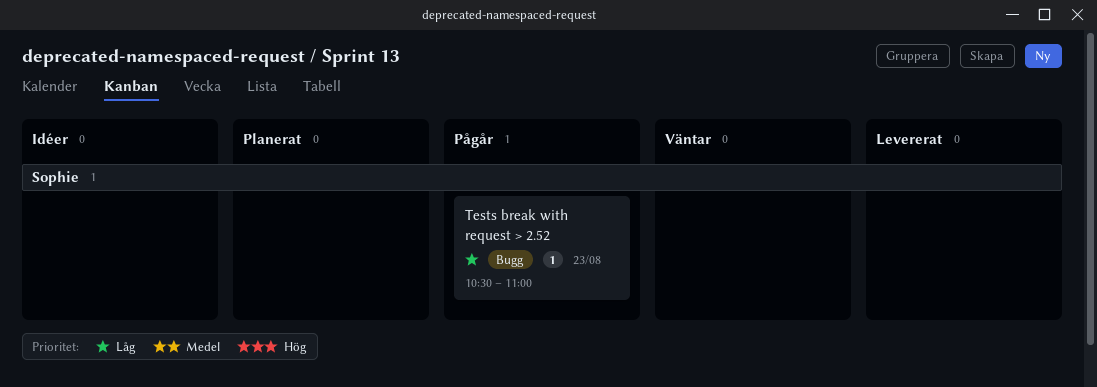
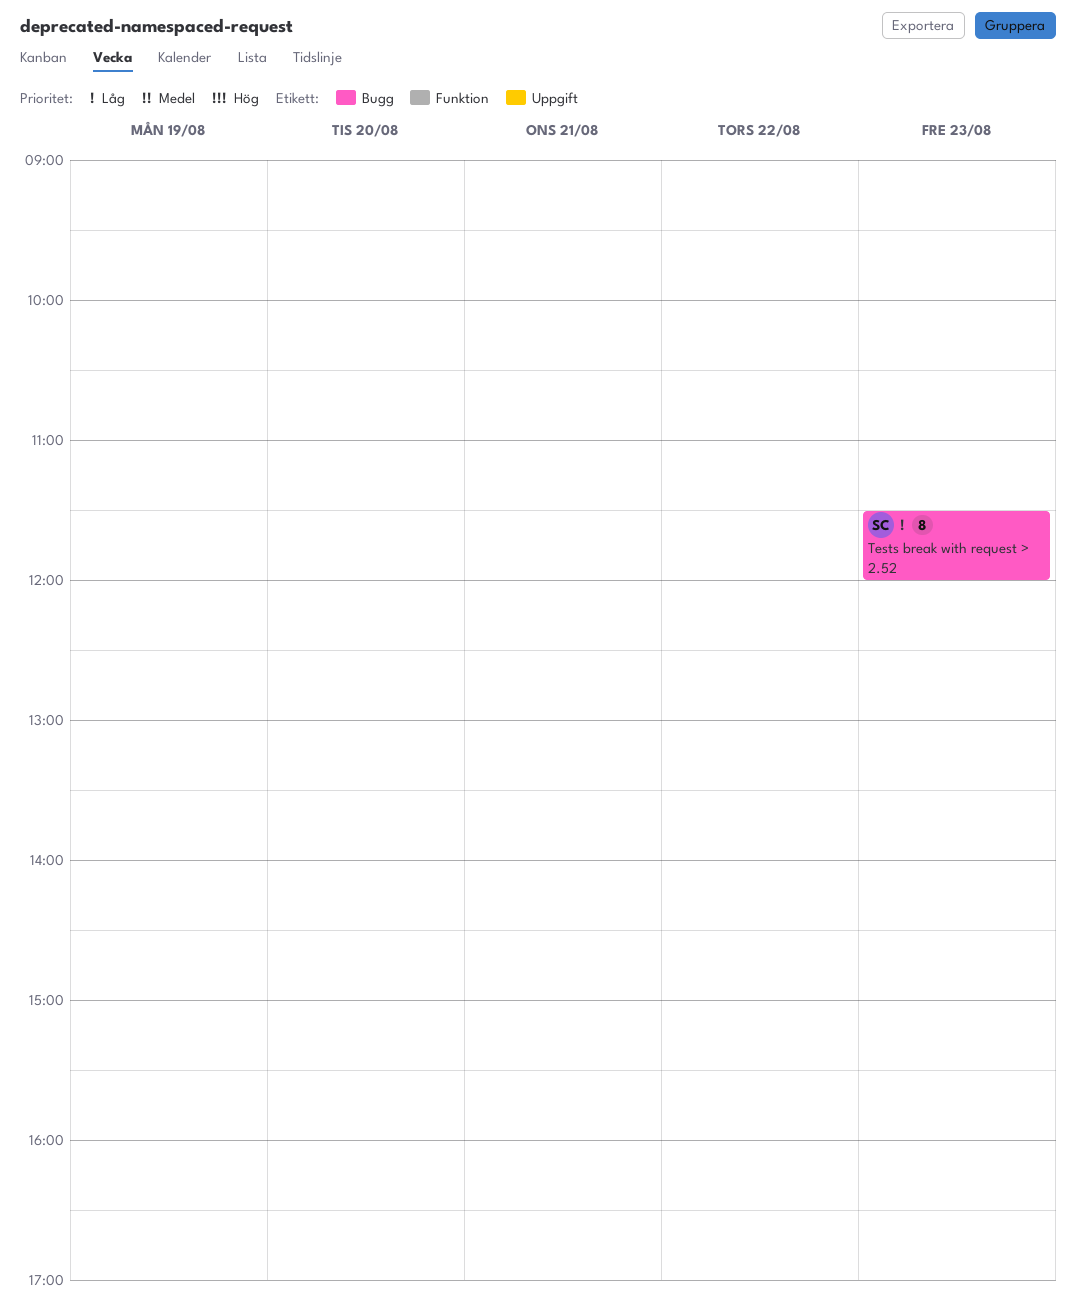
Tests break with request > 2.52, estimate: 1 -> 8
Tests break with request > 2.52, begins: 10:30 -> 11:30
Tests break with request > 2.52, ends: 11:00 -> 12:00

